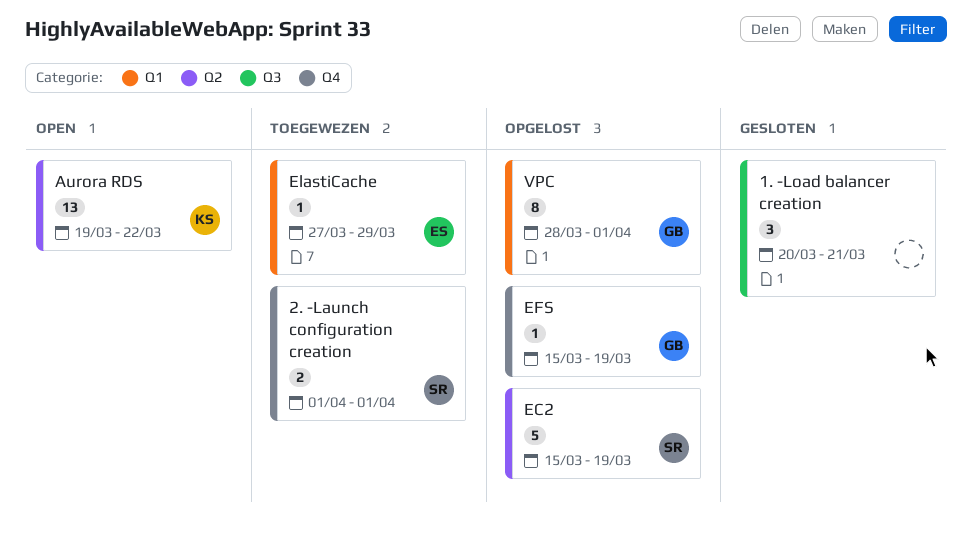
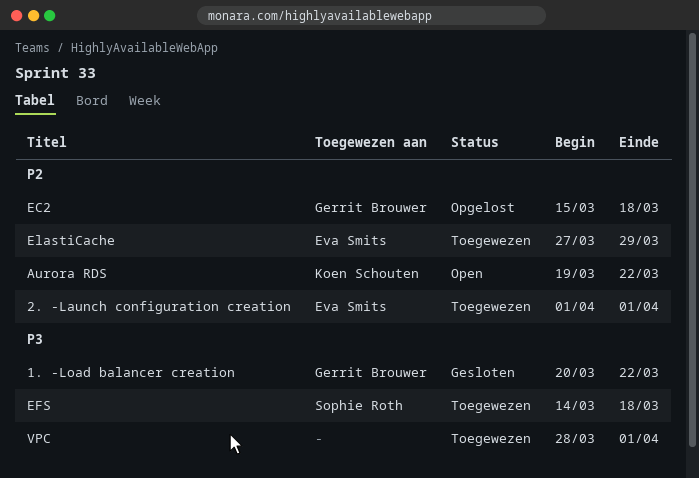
1. -Load balancer creation, owner: none -> Gerrit Brouwer
1. -Load balancer creation, due: Mar 21 -> Mar 22
2. -Launch configuration creation, owner: Sophie Roth -> Eva Smits
EC2, owner: Sophie Roth -> Gerrit Brouwer
EC2, due: Mar 19 -> Mar 18
EFS, status: Opgelost -> Toegewezen
EFS, owner: Gerrit Brouwer -> Sophie Roth
EFS, start: Mar 15 -> Mar 14
EFS, due: Mar 19 -> Mar 18
VPC, status: Opgelost -> Toegewezen
VPC, owner: Gerrit Brouwer -> none

